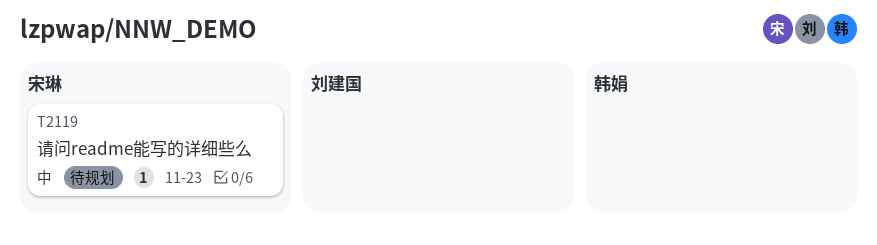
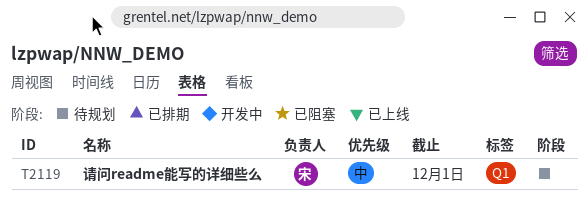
T2119, due: Nov 23 -> Dec 1

